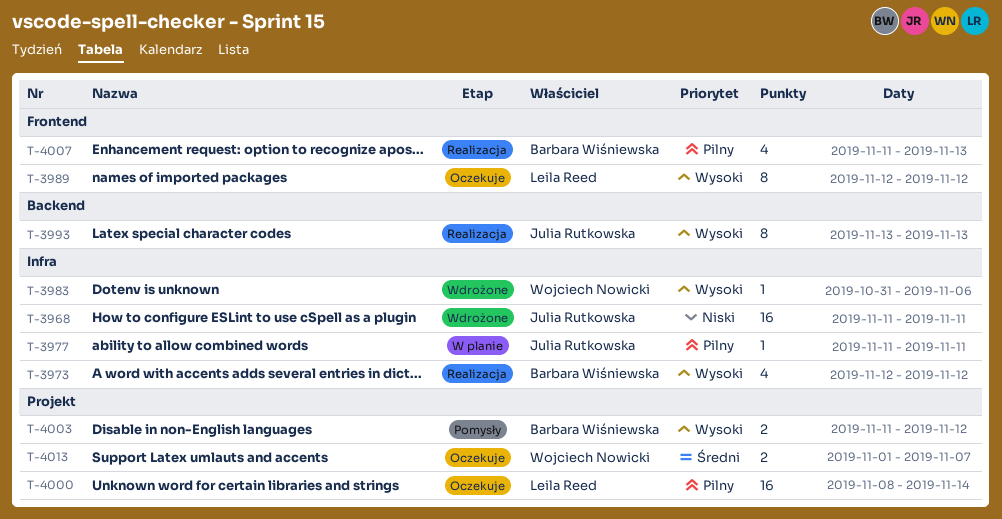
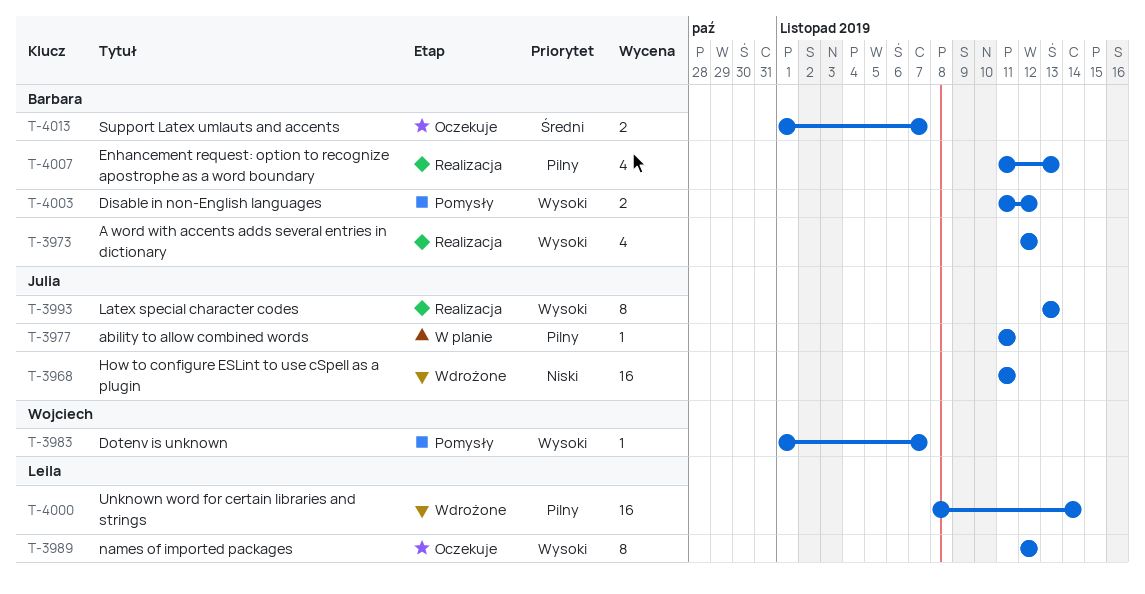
T-3983, status: Wdrożone -> Pomysły
T-3983, start: Oct 31 -> Nov 1
T-3983, due: Nov 6 -> Nov 7
T-4000, status: Oczekuje -> Wdrożone
T-4013, owner: Wojciech Nowicki -> Barbara Wiśniewska

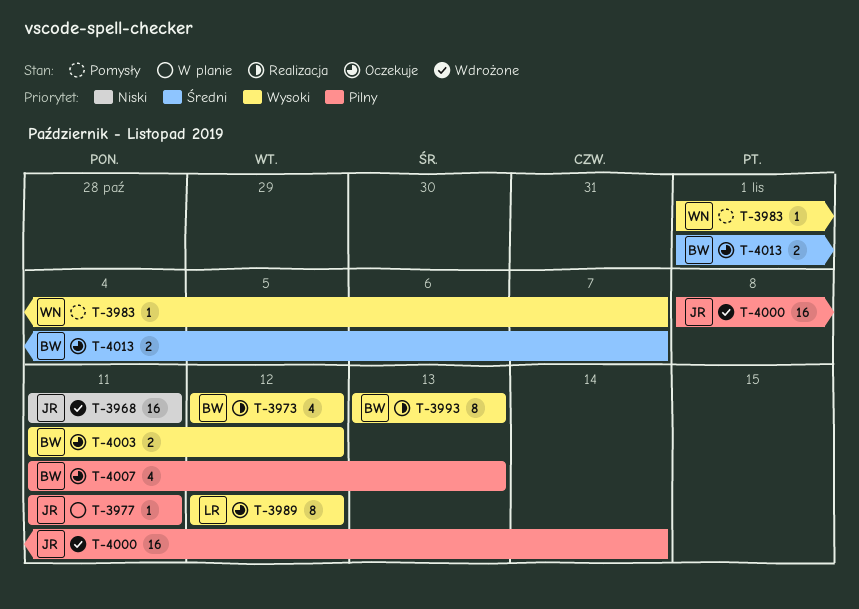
T-3993, owner: Julia -> Barbara
T-4000, owner: Leila -> Julia
T-4003, status: Pomysły -> Oczekuje
T-4007, status: Realizacja -> Oczekuje

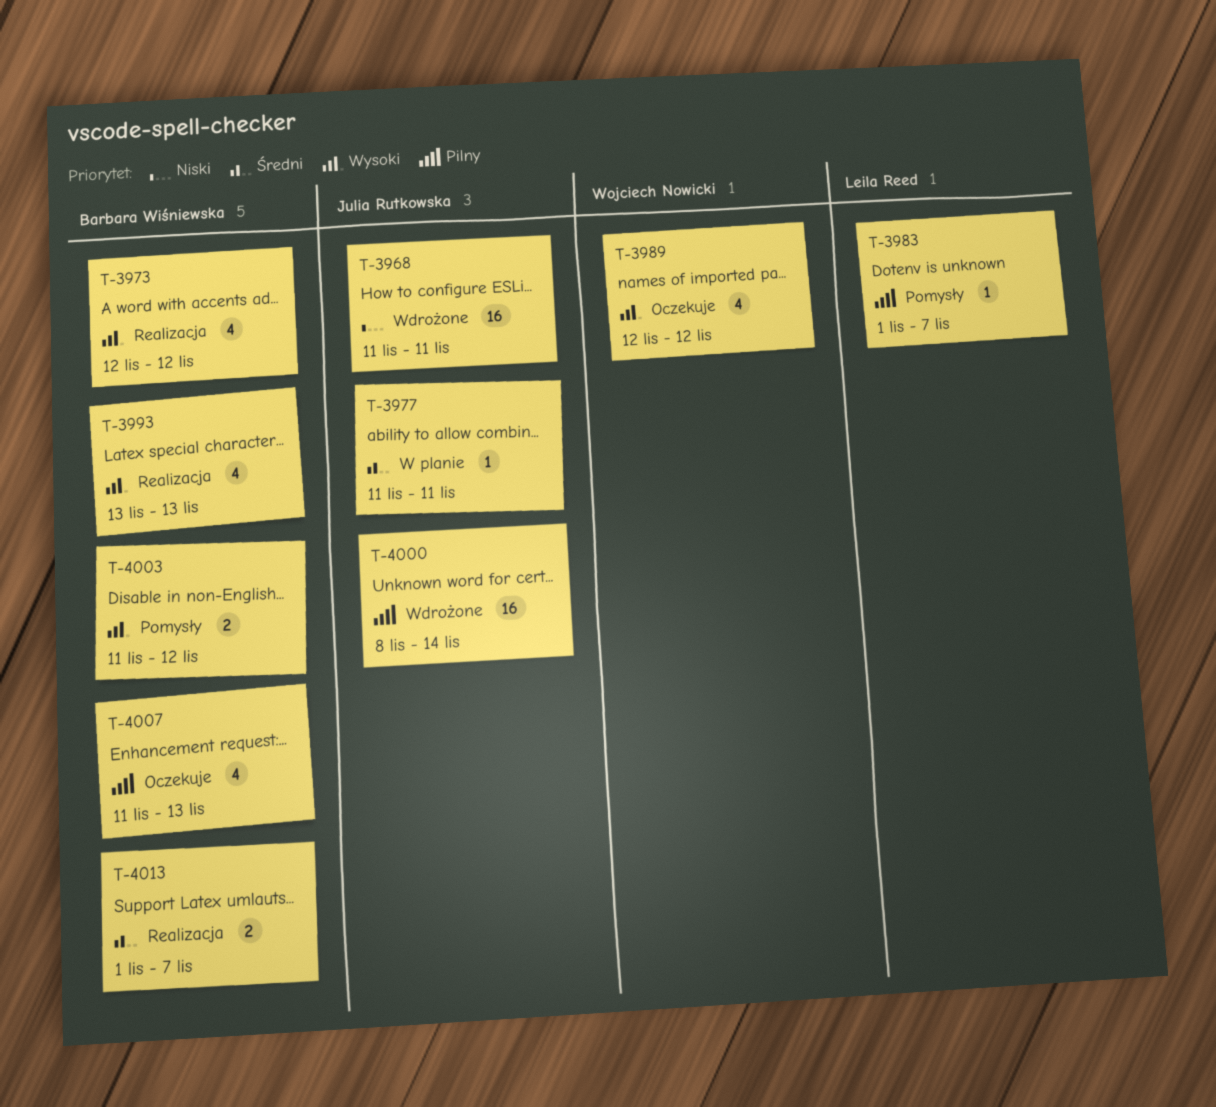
T-3977, priority: Pilny -> Średni
T-3983, owner: Wojciech Nowicki -> Leila Reed
T-3983, priority: Wysoki -> Pilny
T-3989, owner: Leila Reed -> Wojciech Nowicki
T-3989, estimate: 8 -> 4
T-3993, estimate: 8 -> 4
T-4003, status: Oczekuje -> Pomysły
T-4013, status: Oczekuje -> Realizacja

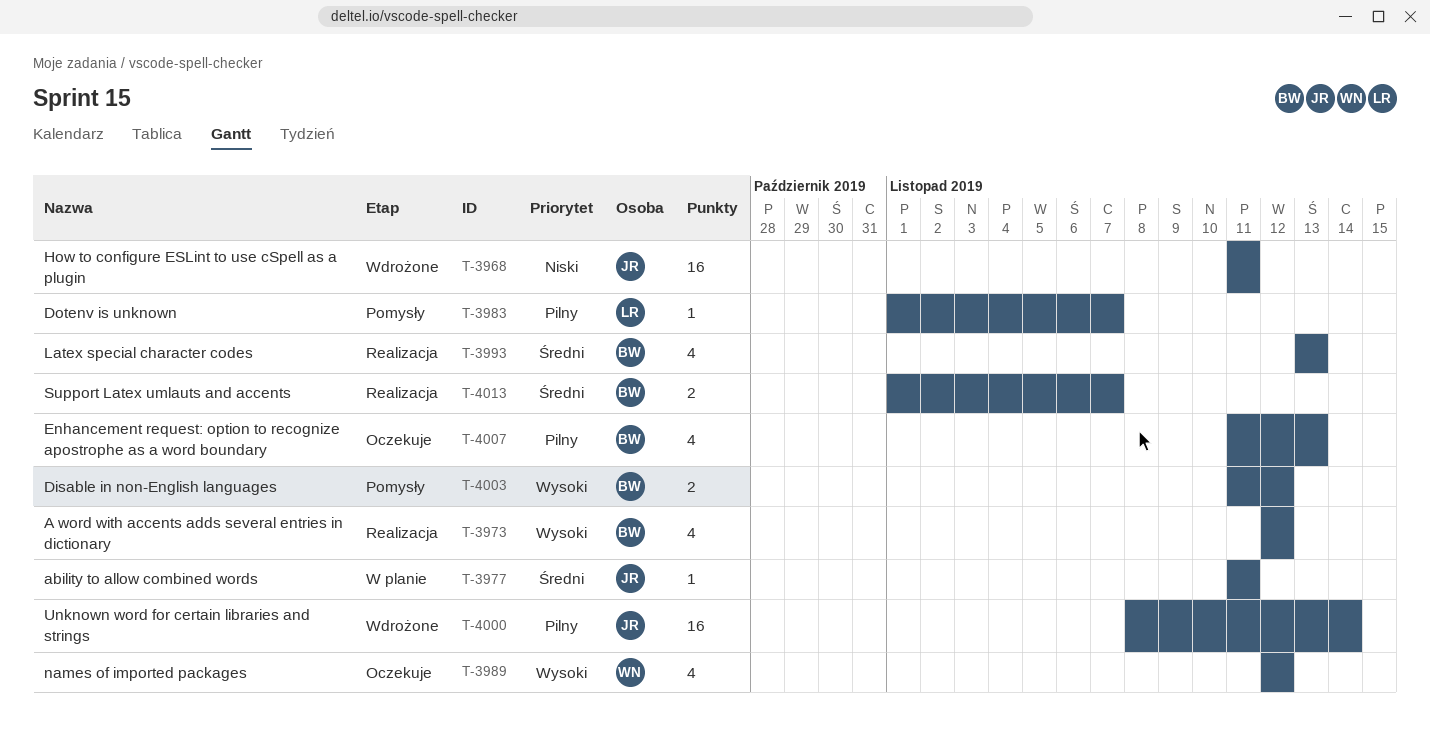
T-3993, priority: Wysoki -> Średni

